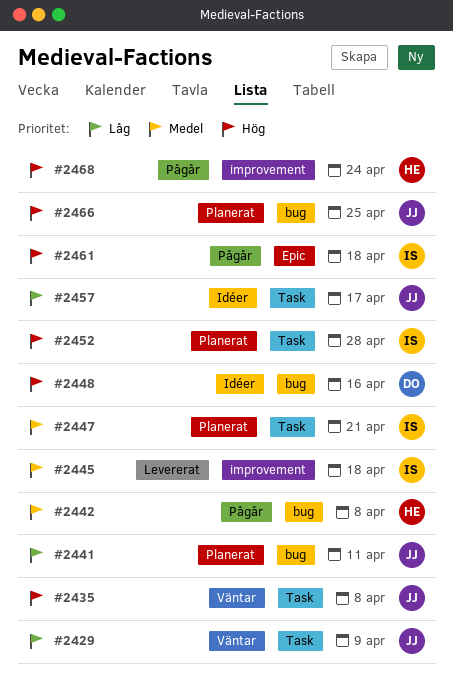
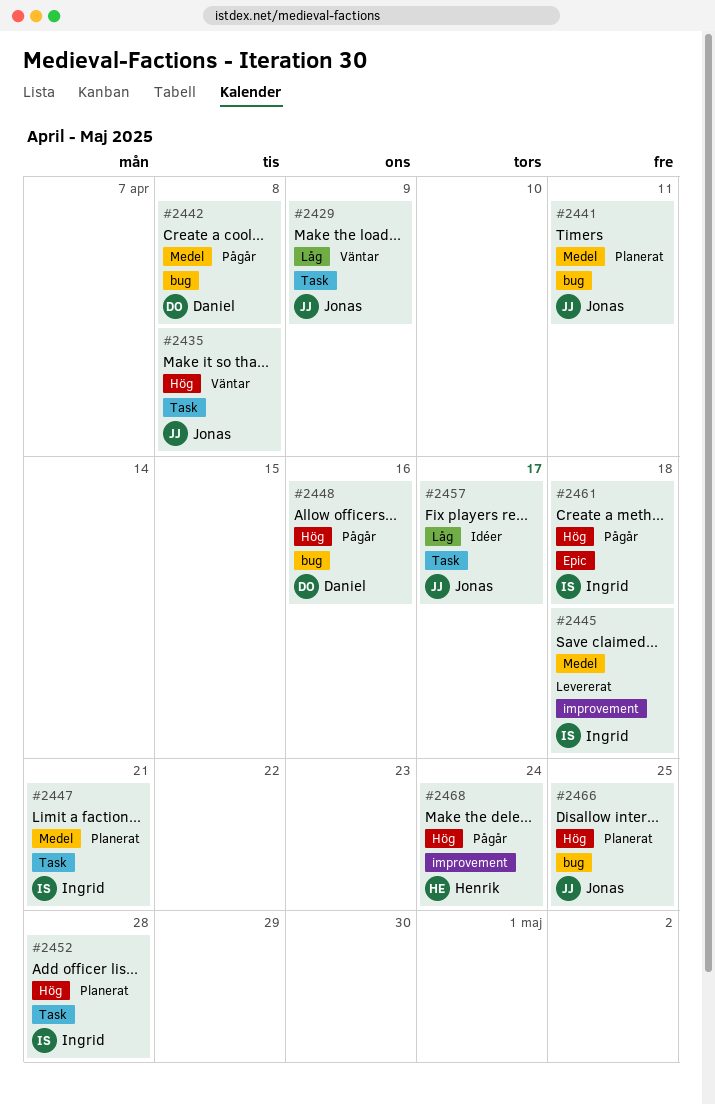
#2441, priority: Låg -> Medel
#2442, owner: Henrik -> Daniel
#2448, status: Idéer -> Pågår

